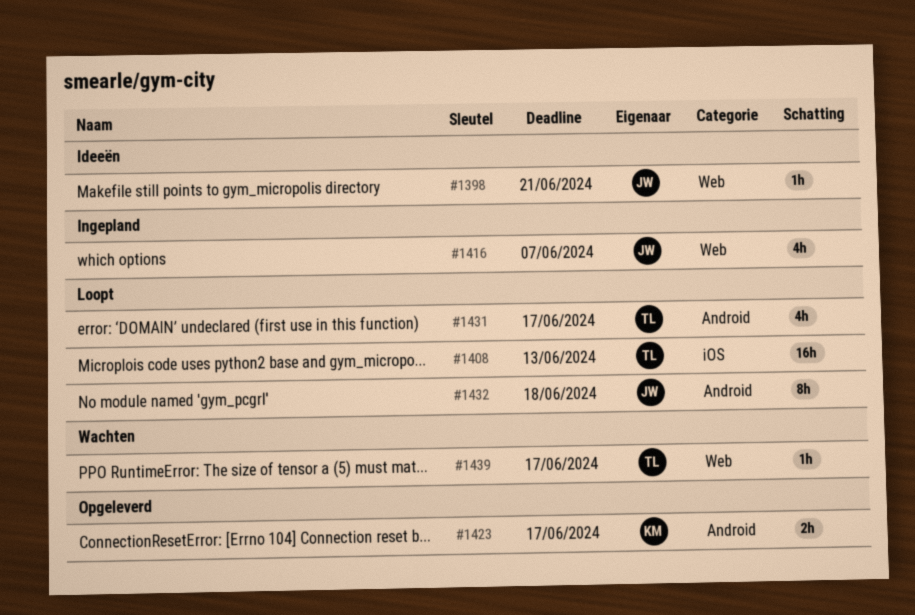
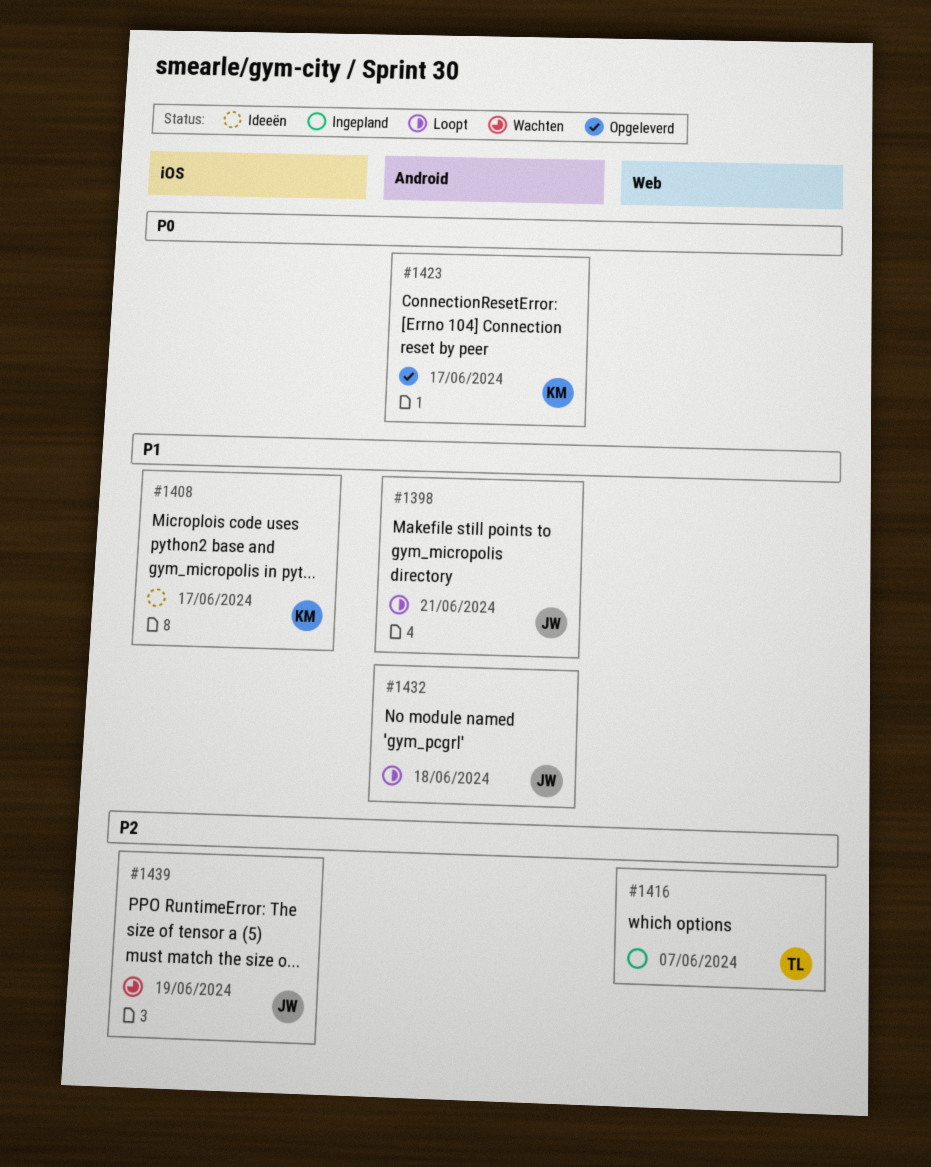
#1398, status: Ideeën -> Loopt
#1398, label: Web -> Android
#1408, status: Loopt -> Ideeën
#1408, owner: TL -> KM
#1408, due: Jun 13 -> Jun 17
#1416, owner: JW -> TL
#1431: present -> none
#1439, owner: TL -> JW
#1439, label: Web -> iOS
#1439, due: Jun 17 -> Jun 19

